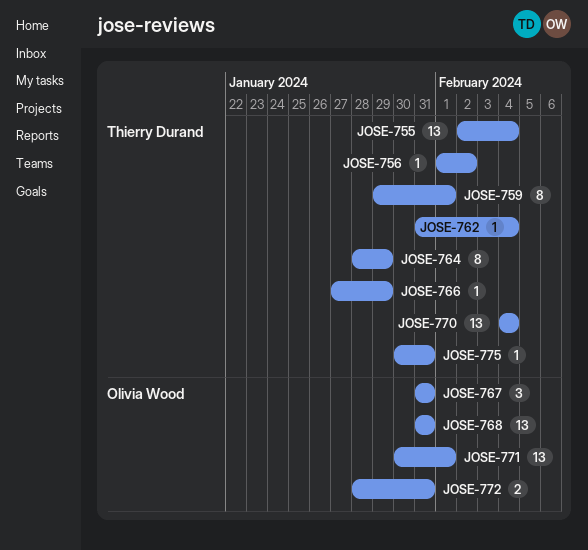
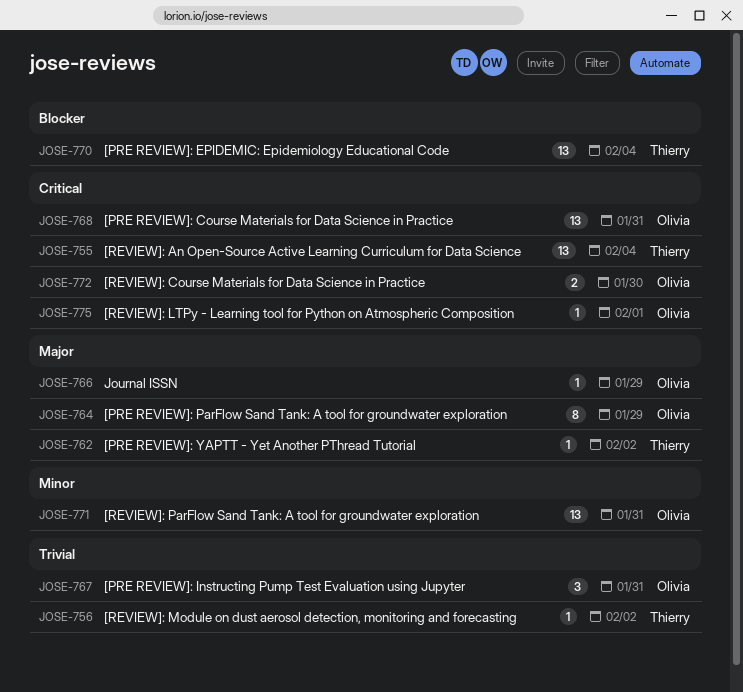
JOSE-759: present -> none
JOSE-762, due: Feb 4 -> Feb 2
JOSE-764, owner: Thierry Durand -> Olivia Wood
JOSE-766, owner: Thierry Durand -> Olivia Wood
JOSE-771, due: Feb 1 -> Jan 31
JOSE-772, due: Jan 31 -> Jan 30
JOSE-775, owner: Thierry Durand -> Olivia Wood
JOSE-775, due: Jan 31 -> Feb 1

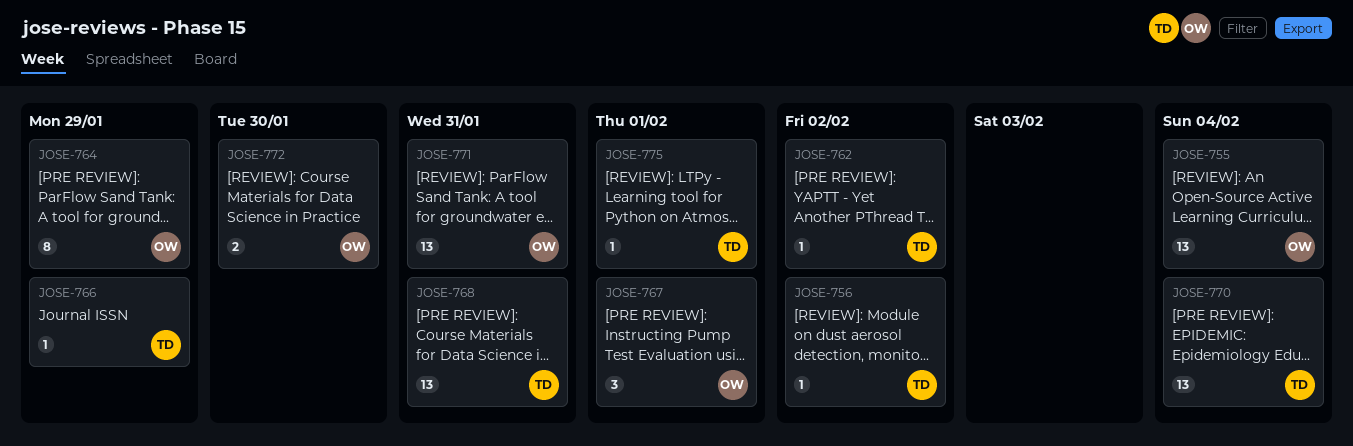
JOSE-755, owner: Thierry -> Olivia
JOSE-766, owner: Olivia -> Thierry
JOSE-767, due: Jan 31 -> Feb 1
JOSE-768, owner: Olivia -> Thierry
JOSE-775, owner: Olivia -> Thierry

